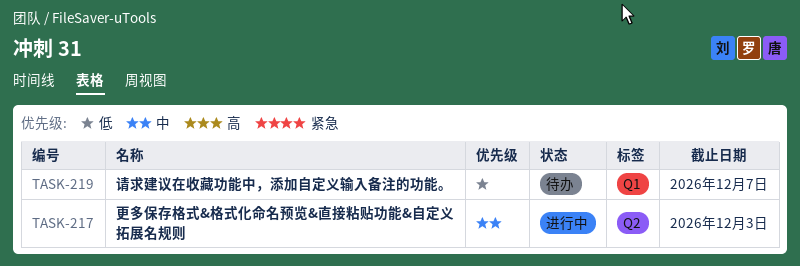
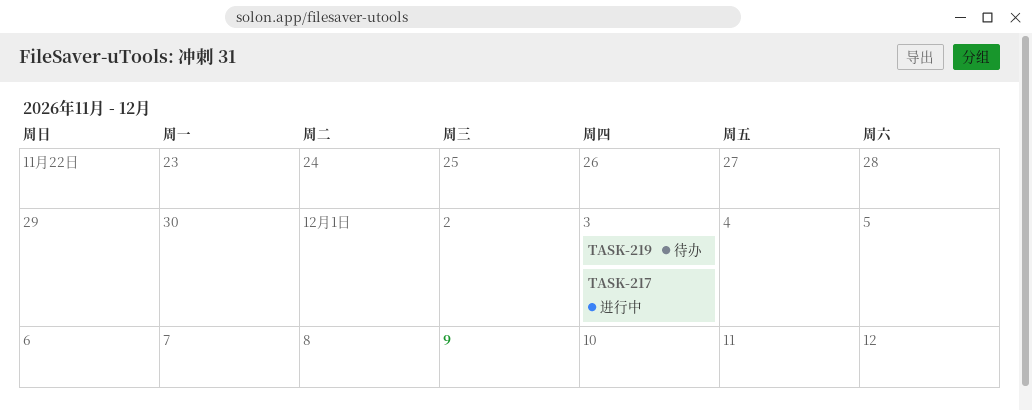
TASK-219, due: Dec 7 -> Dec 3

